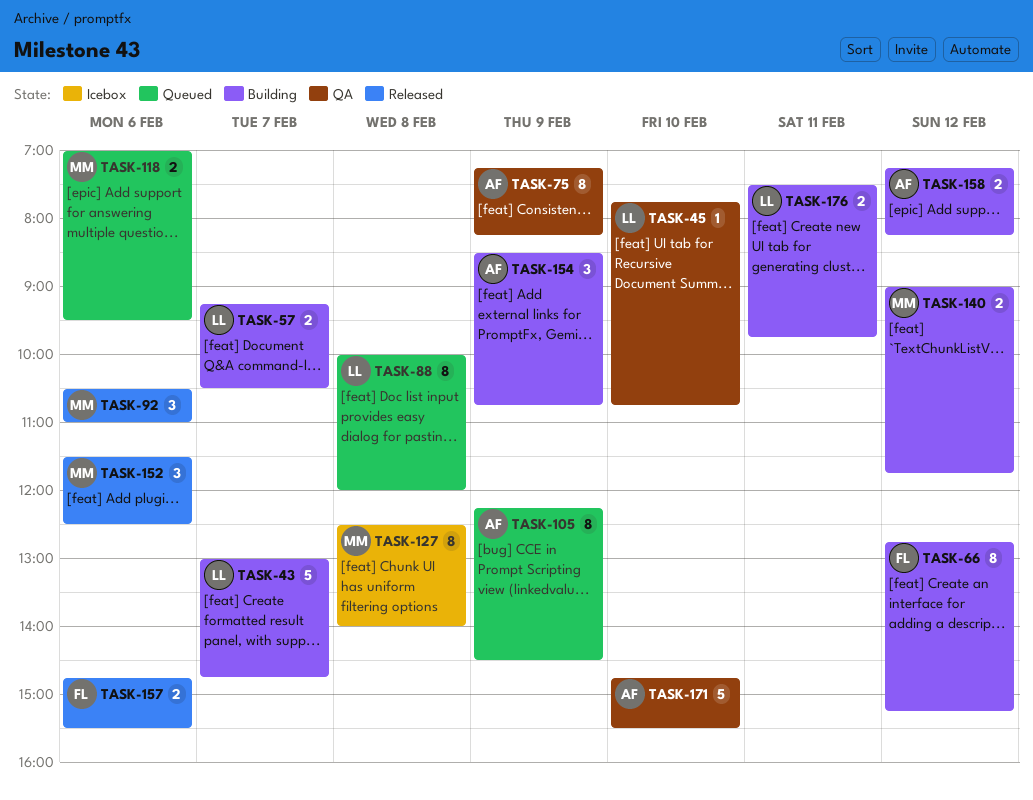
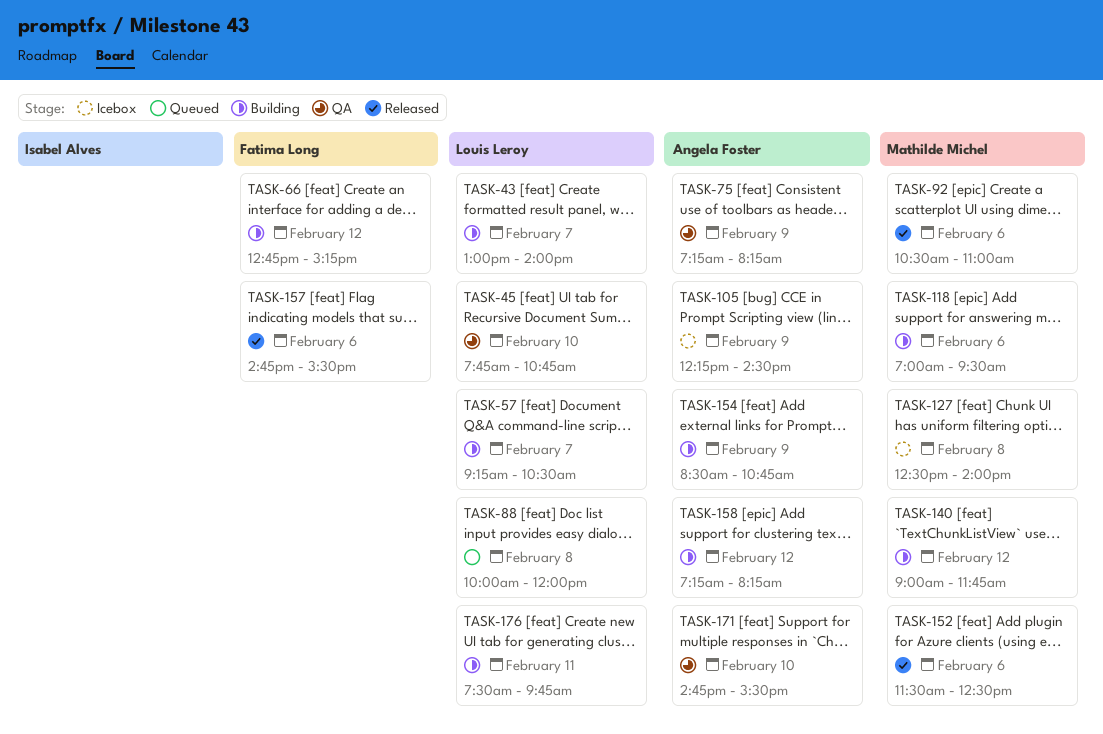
TASK-43, ends: 14:45 -> 14:00
TASK-105, status: Queued -> Icebox
TASK-118, status: Queued -> Building

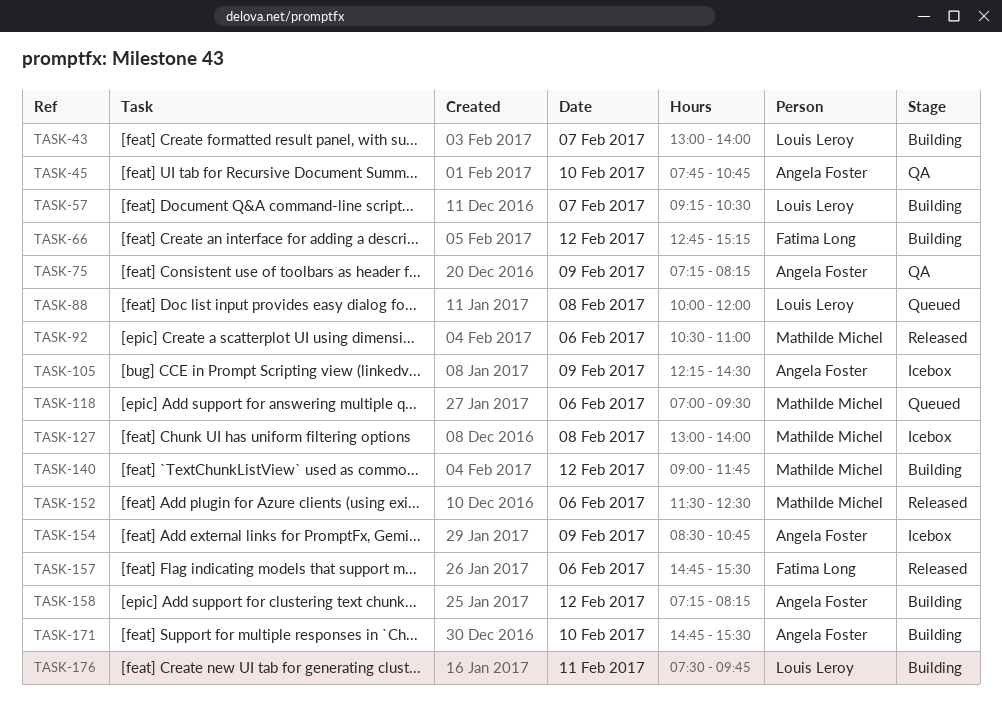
TASK-45, owner: Louis Leroy -> Angela Foster
TASK-118, status: Building -> Queued
TASK-127, begins: 12:30 -> 13:00
TASK-154, status: Building -> Icebox
TASK-171, status: QA -> Building

